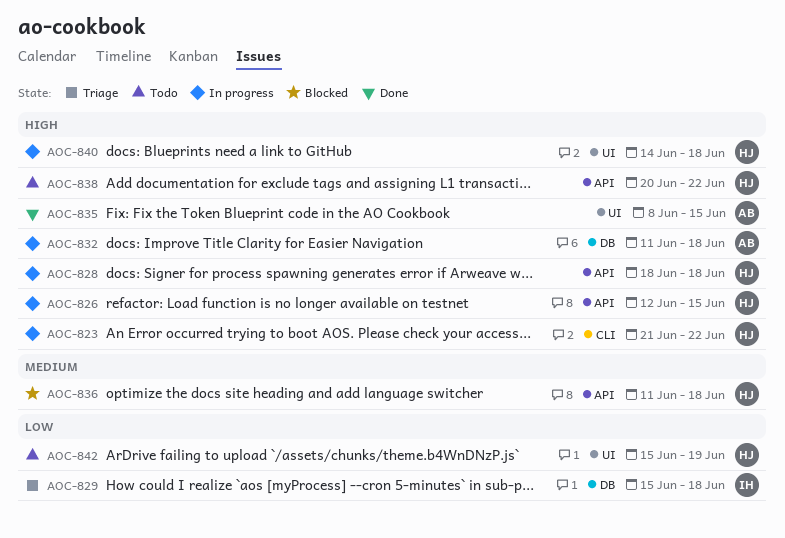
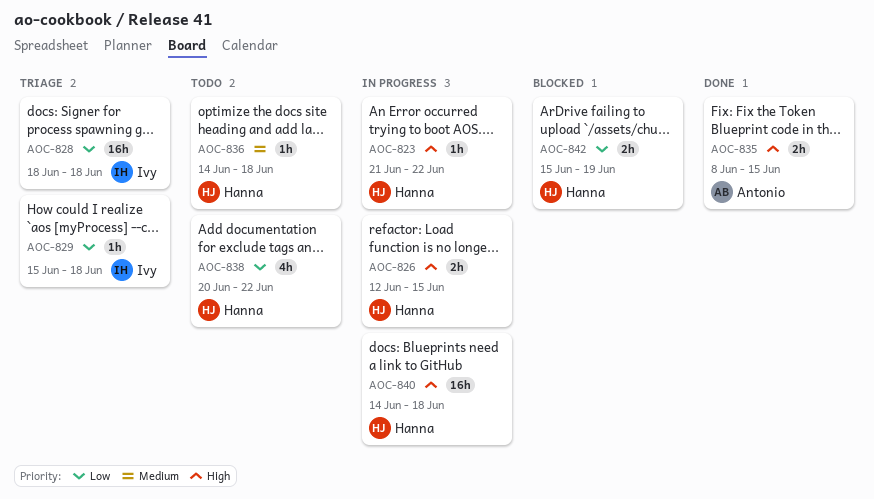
AOC-828, status: In progress -> Triage
AOC-828, owner: Hanna -> Ivy
AOC-828, priority: High -> Low
AOC-832: present -> none
AOC-836, status: Blocked -> Todo
AOC-836, start: Jun 11 -> Jun 14
AOC-838, priority: High -> Low
AOC-842, status: Todo -> Blocked

